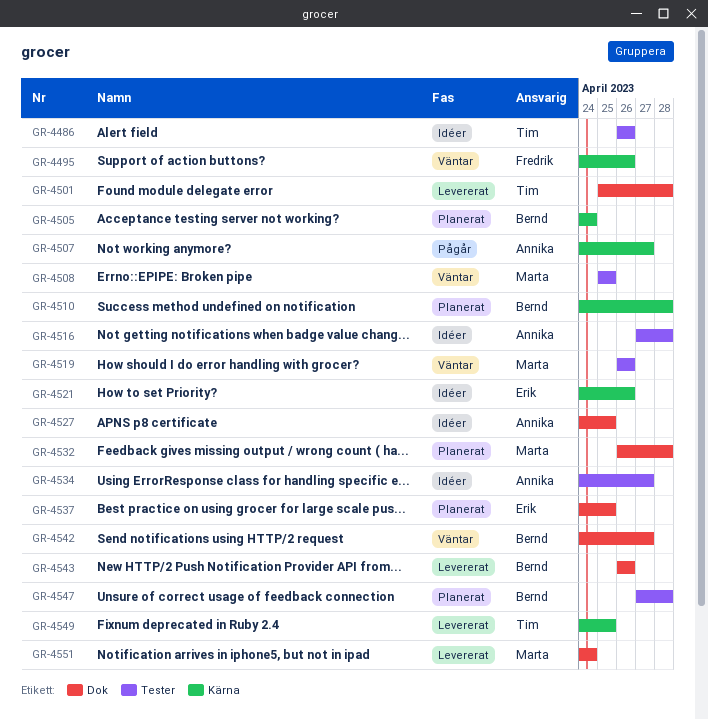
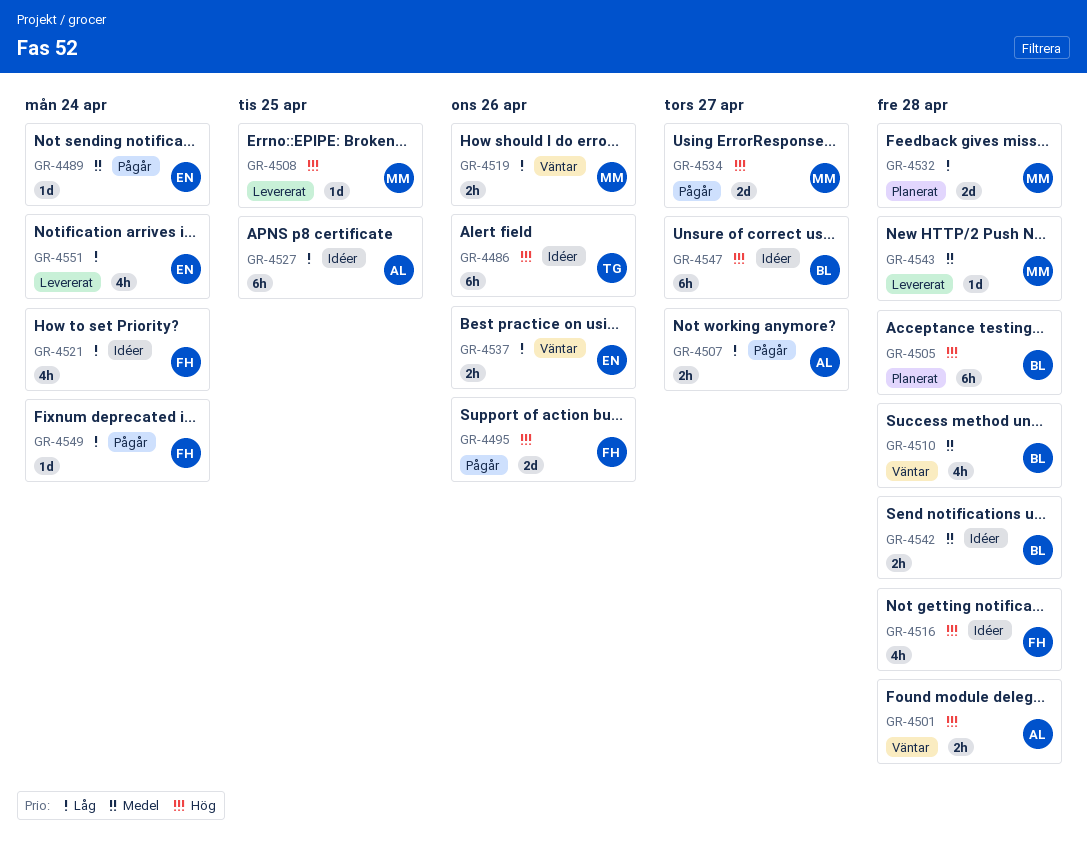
GR-4489: none -> present
GR-4495, status: Väntar -> Pågår
GR-4501, status: Levererat -> Väntar
GR-4501, owner: Tim -> Annika
GR-4505, due: Apr 24 -> Apr 28
GR-4508, status: Väntar -> Levererat
GR-4510, status: Planerat -> Väntar
GR-4516, owner: Annika -> Fredrik
GR-4521, owner: Erik -> Fredrik
GR-4521, due: Apr 26 -> Apr 24
GR-4534, status: Idéer -> Pågår
GR-4534, owner: Annika -> Marta
GR-4537, status: Planerat -> Väntar
GR-4537, due: Apr 25 -> Apr 26
GR-4542, status: Väntar -> Idéer
GR-4542, due: Apr 27 -> Apr 28
GR-4543, owner: Bernd -> Marta
GR-4543, due: Apr 26 -> Apr 28
GR-4547, status: Planerat -> Idéer
GR-4547, due: Apr 28 -> Apr 27
GR-4549, status: Levererat -> Pågår
GR-4549, owner: Tim -> Fredrik
GR-4549, due: Apr 25 -> Apr 24
GR-4551, owner: Marta -> Erik

